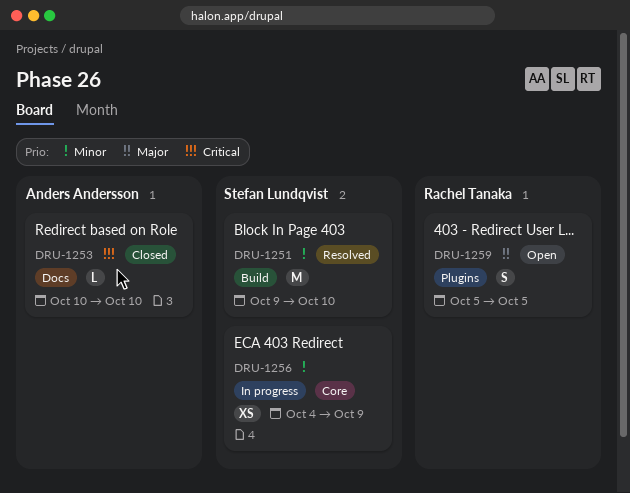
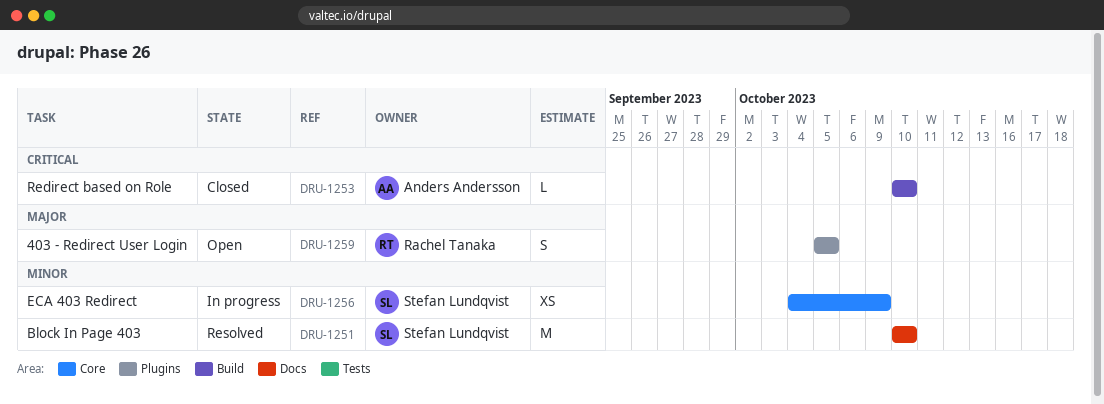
DRU-1251, label: Build -> Docs
DRU-1251, start: Oct 9 -> Oct 10
DRU-1253, label: Docs -> Build

